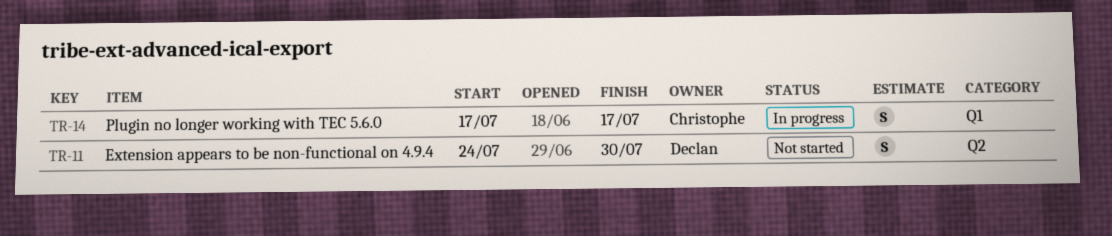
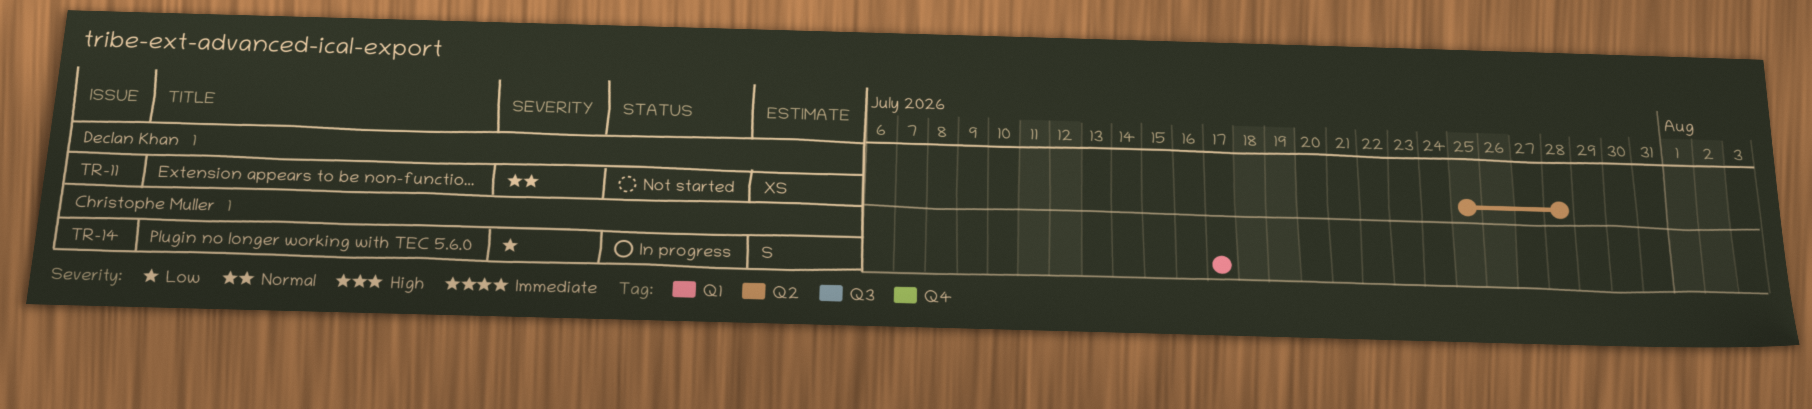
TR-11, estimate: S -> XS
TR-11, start: Jul 24 -> Jul 25
TR-11, due: Jul 30 -> Jul 28

